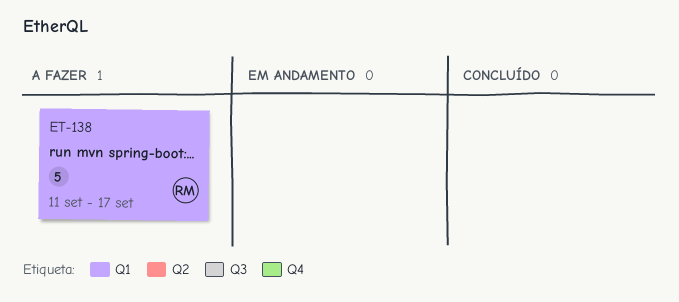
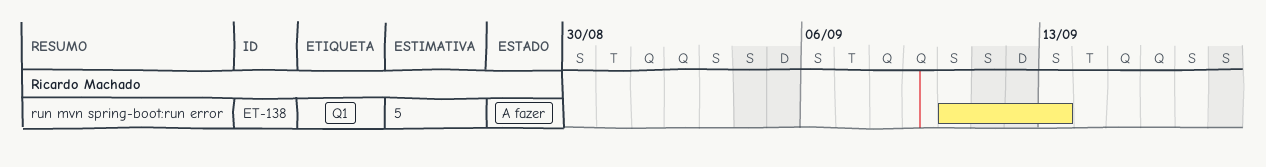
ET-138, start: Sep 11 -> Sep 10
ET-138, due: Sep 17 -> Sep 13

